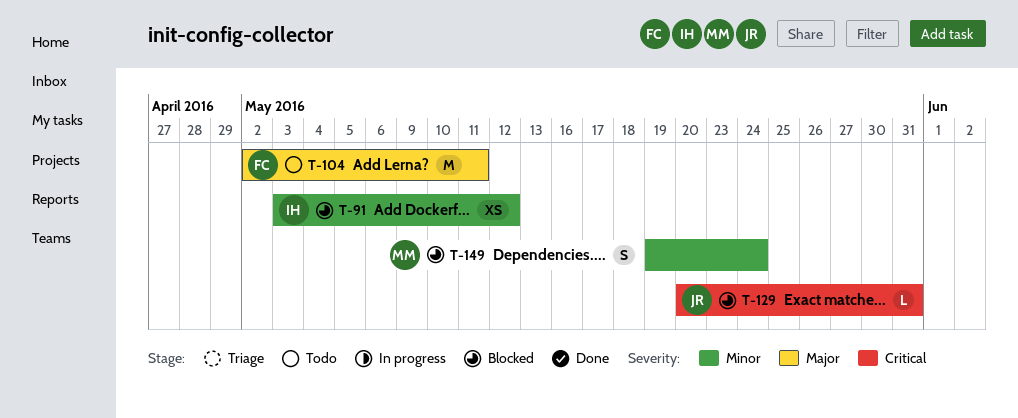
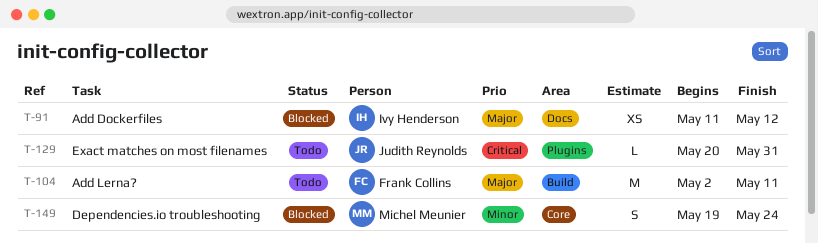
T-91, priority: Minor -> Major
T-91, start: May 3 -> May 11
T-129, status: Blocked -> Todo

